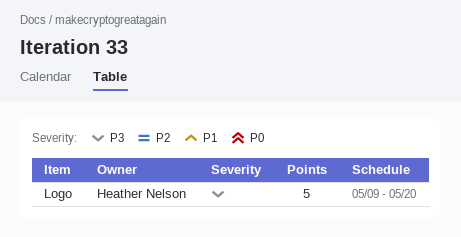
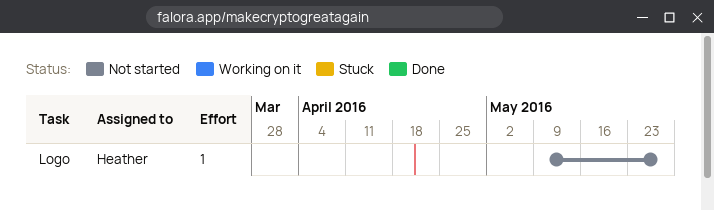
Logo, estimate: 5 -> 1
Logo, due: May 20 -> May 27

